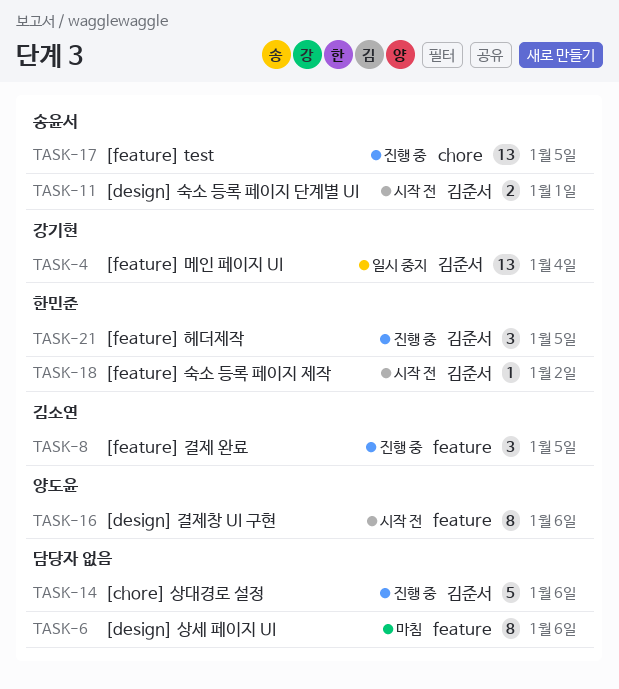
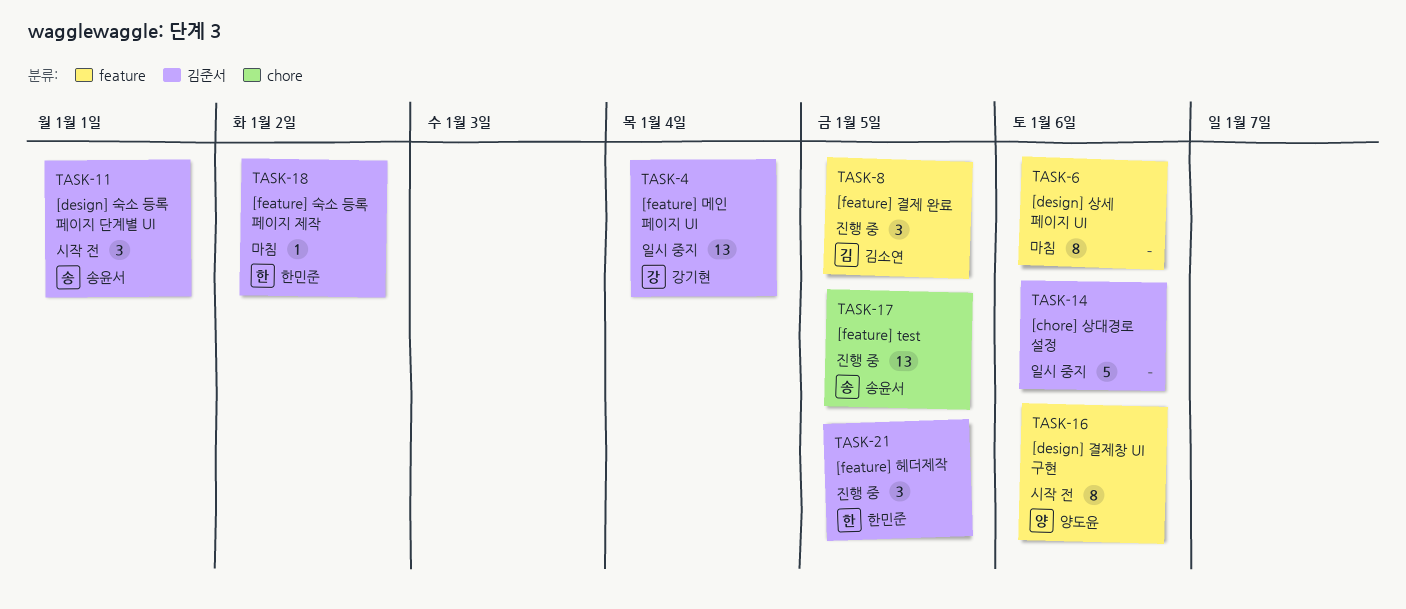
TASK-11, estimate: 2 -> 3
TASK-14, status: 진행 중 -> 일시 중지
TASK-18, status: 시작 전 -> 마침

